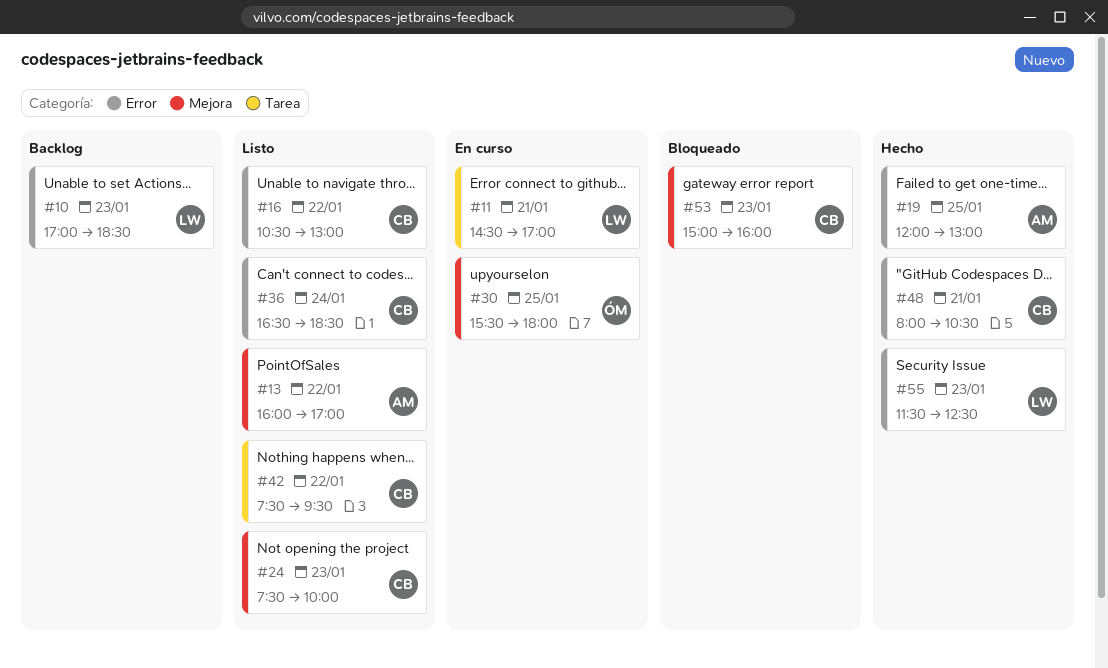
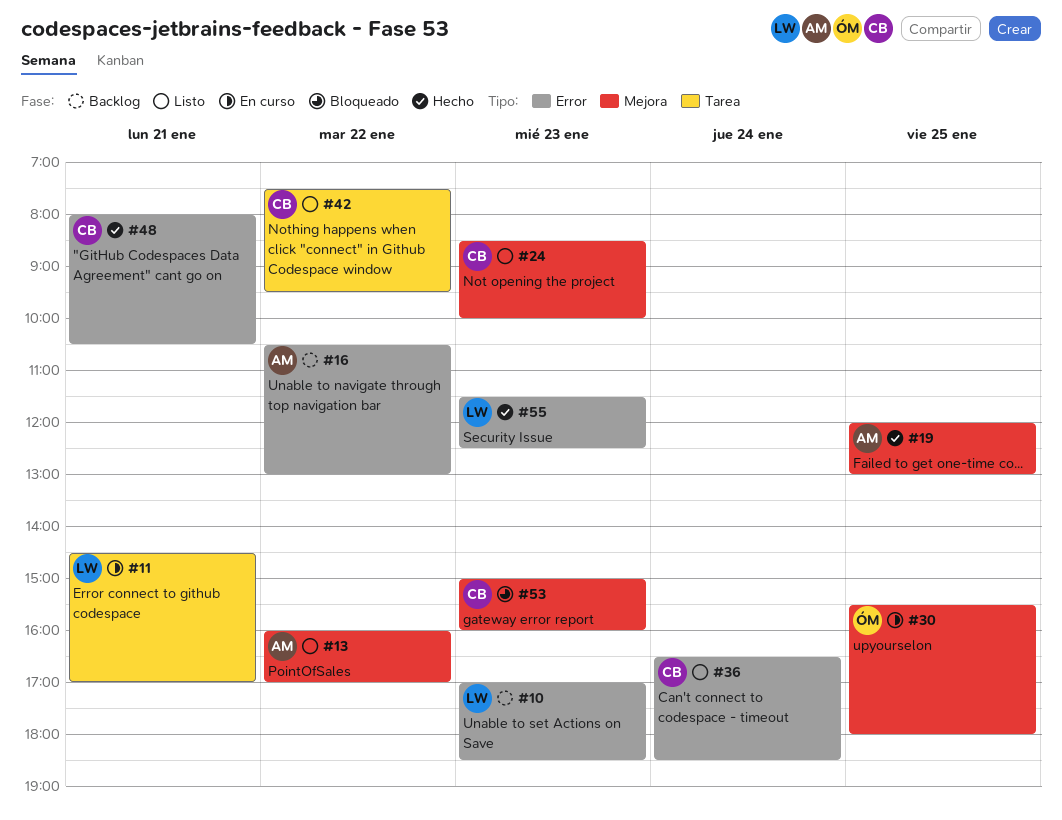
#16, status: Listo -> Backlog
#16, owner: CB -> AM
#19, label: Error -> Mejora
#24, begins: 07:30 -> 08:30

